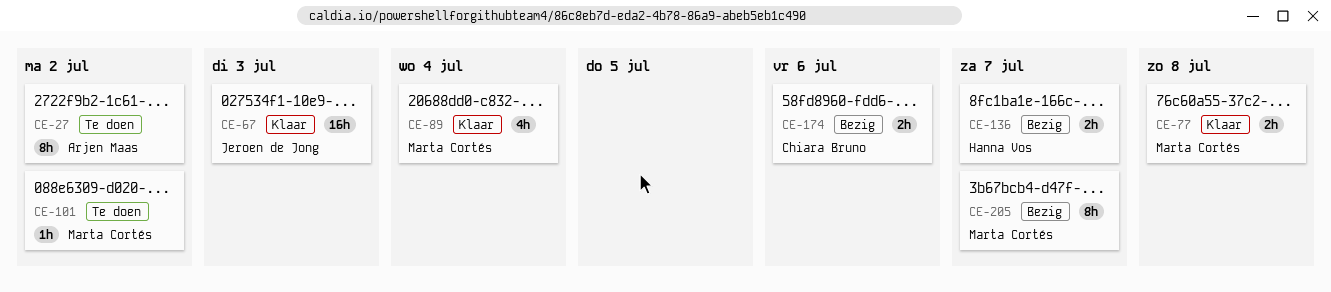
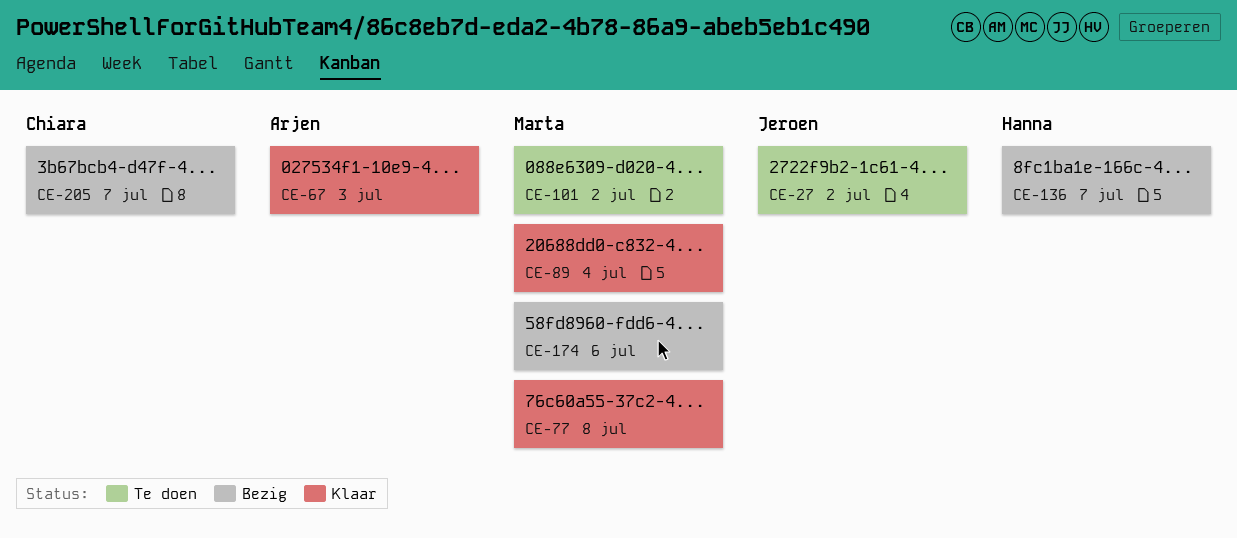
CE-27, owner: Arjen Maas -> Jeroen de Jong
CE-67, owner: Jeroen de Jong -> Arjen Maas
CE-174, owner: Chiara Bruno -> Marta Cortés
CE-205, owner: Marta Cortés -> Chiara Bruno

